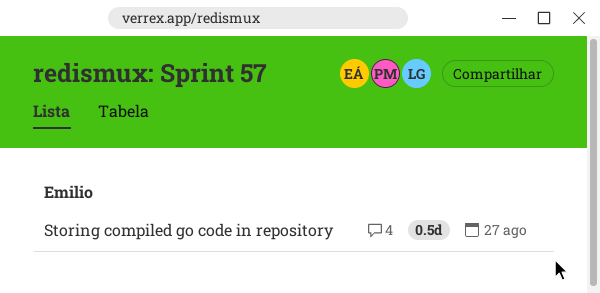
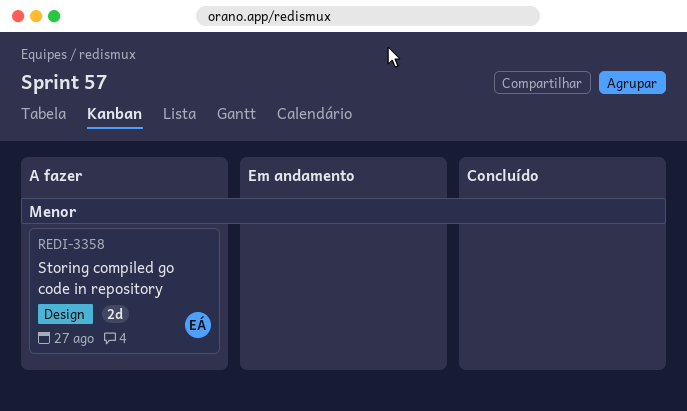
Storing compiled go code in repository, estimate: 0.5d -> 2d

